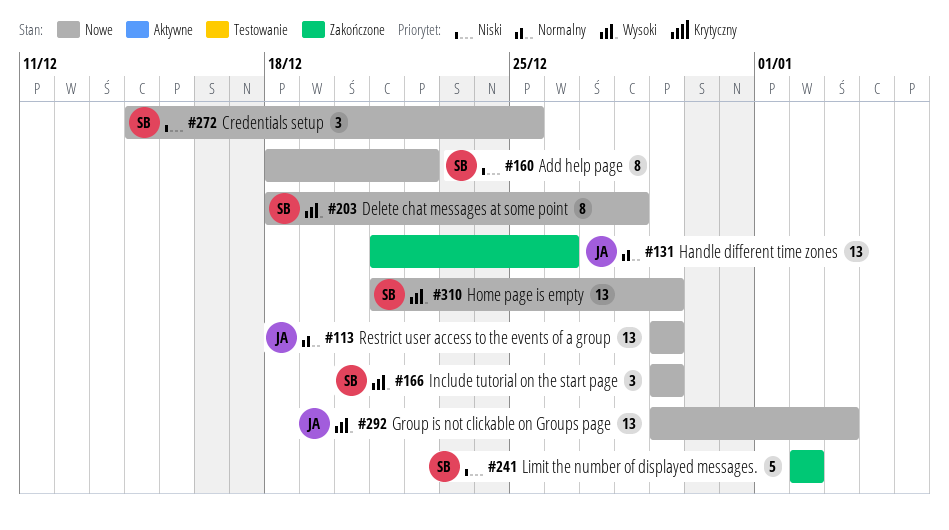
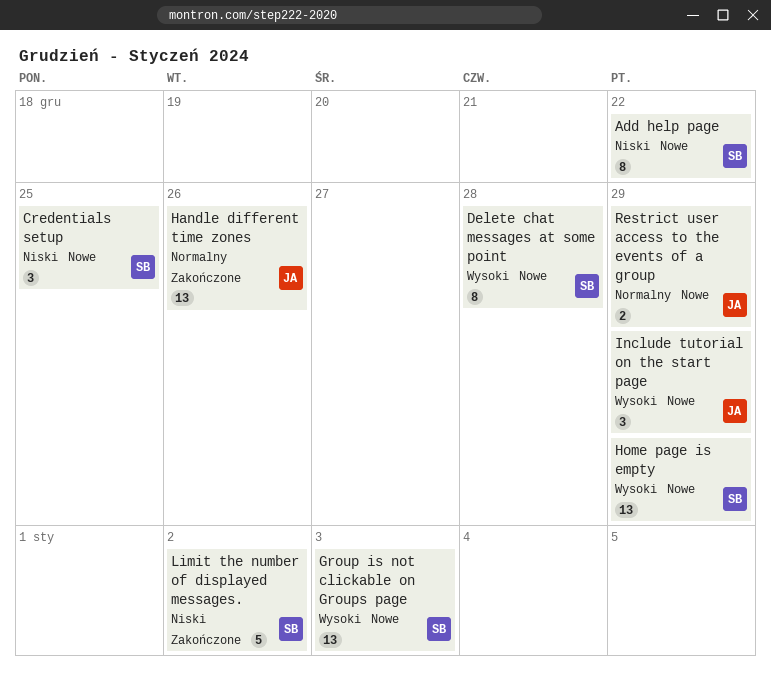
Group is not clickable on Groups page, owner: JA -> SB
Include tutorial on the start page, owner: SB -> JA
Restrict user access to the events of a group, estimate: 13 -> 2

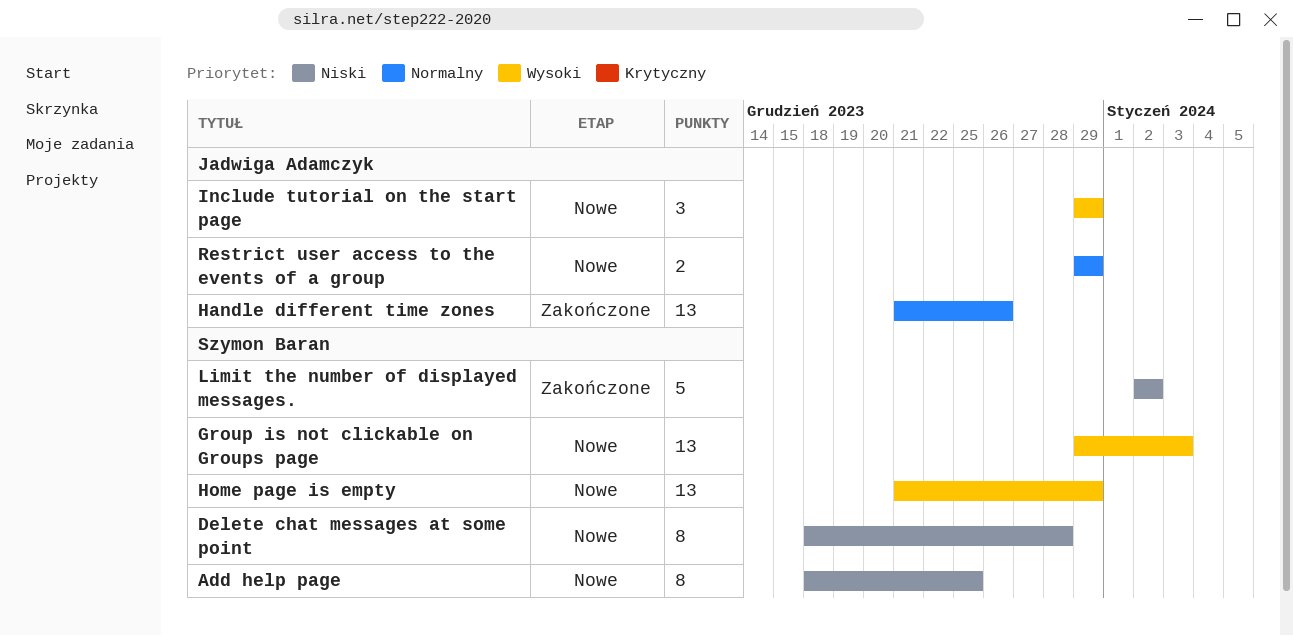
Add help page, due: Dec 22 -> Dec 25
Credentials setup: present -> none
Delete chat messages at some point, priority: Wysoki -> Niski

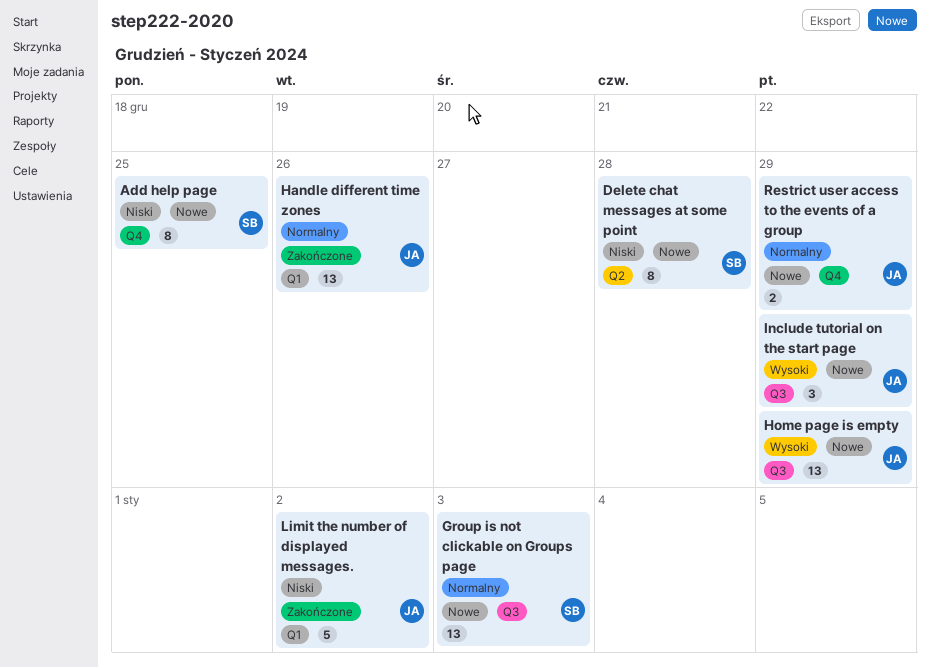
Group is not clickable on Groups page, priority: Wysoki -> Normalny
Home page is empty, owner: Szymon Baran -> Jadwiga Adamczyk
Limit the number of displayed messages., owner: Szymon Baran -> Jadwiga Adamczyk

